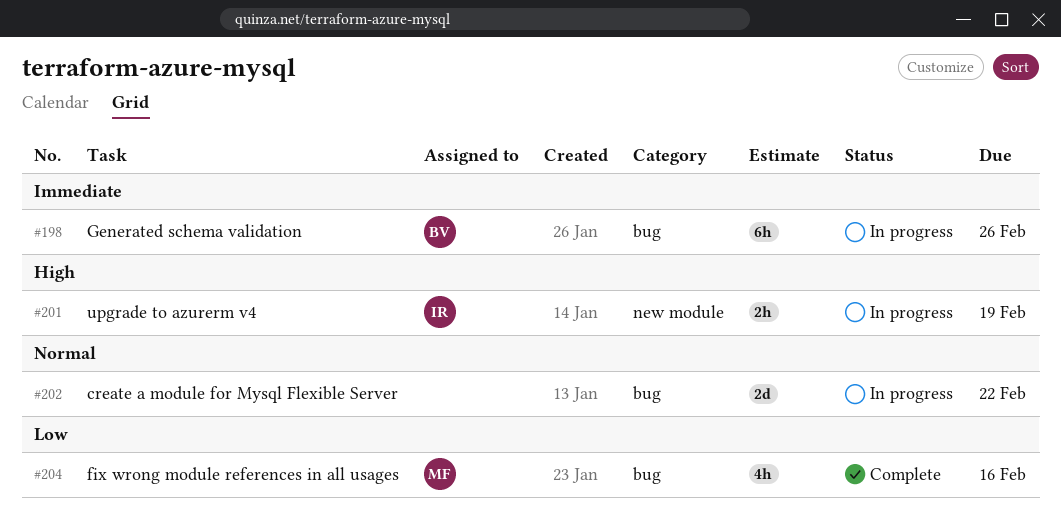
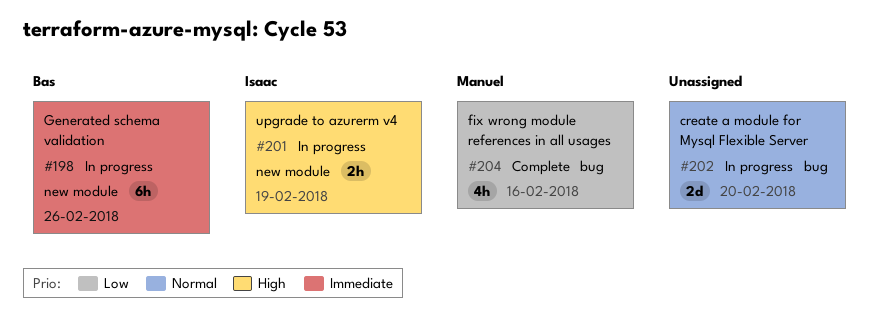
#198, label: bug -> new module
#202, due: Feb 22 -> Feb 20

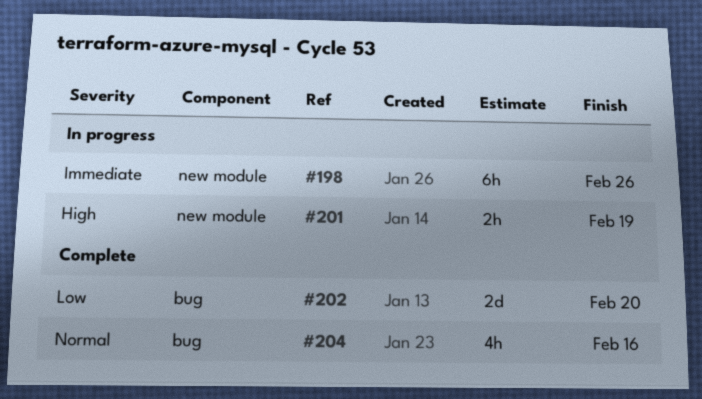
#202, status: In progress -> Complete
#202, priority: Normal -> Low
#204, priority: Low -> Normal

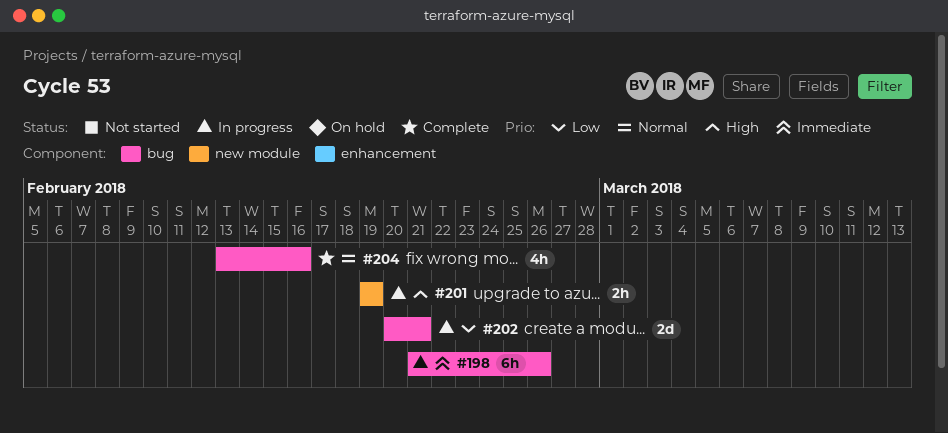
#198, label: new module -> bug
#202, status: Complete -> In progress
#202, due: Feb 20 -> Feb 21

